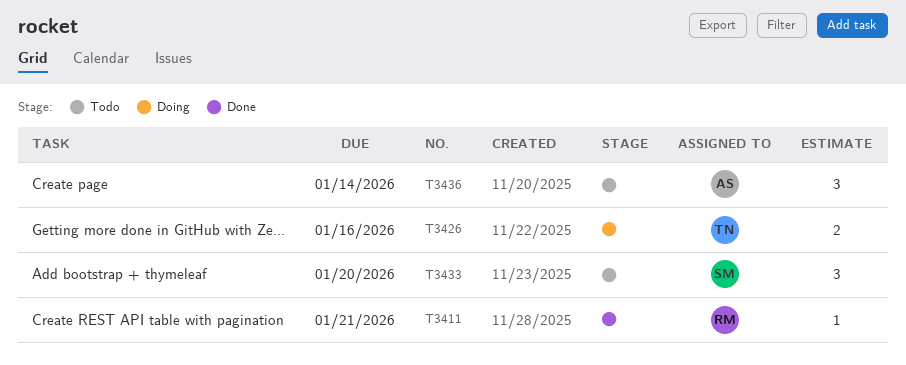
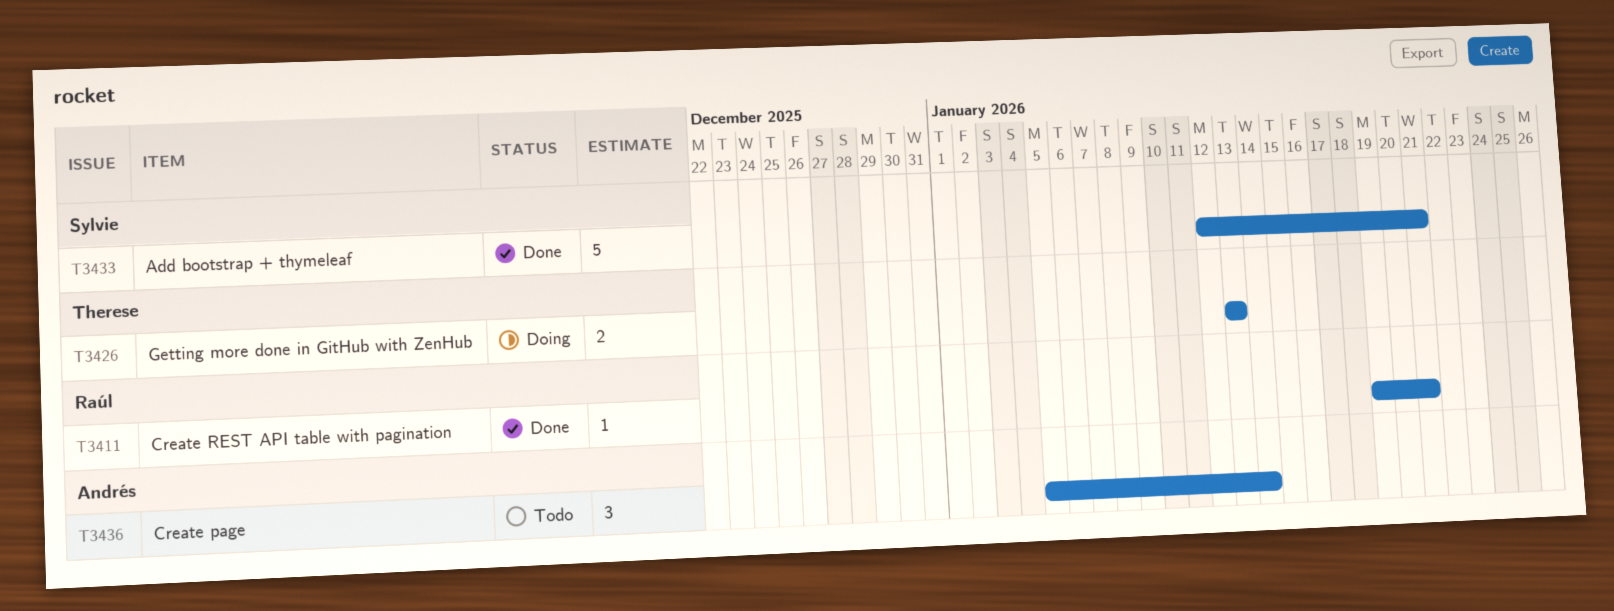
T3426, due: Jan 16 -> Jan 13
T3433, status: Todo -> Done
T3433, estimate: 3 -> 5
T3433, due: Jan 20 -> Jan 21

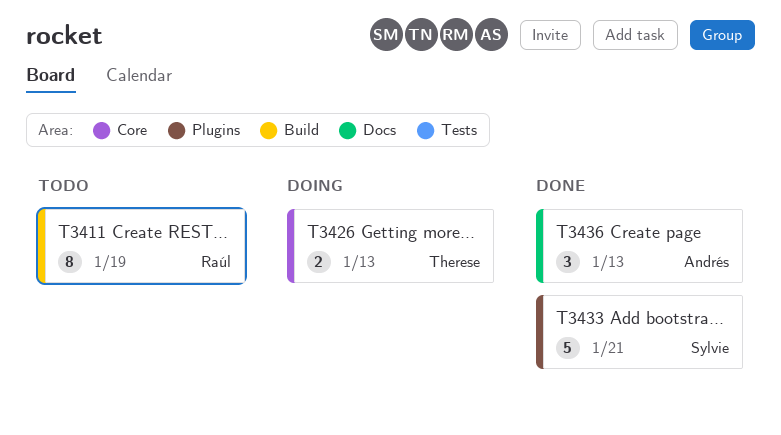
T3411, status: Done -> Todo
T3411, estimate: 1 -> 8
T3411, due: Jan 21 -> Jan 19
T3436, status: Todo -> Done
T3436, due: Jan 14 -> Jan 13

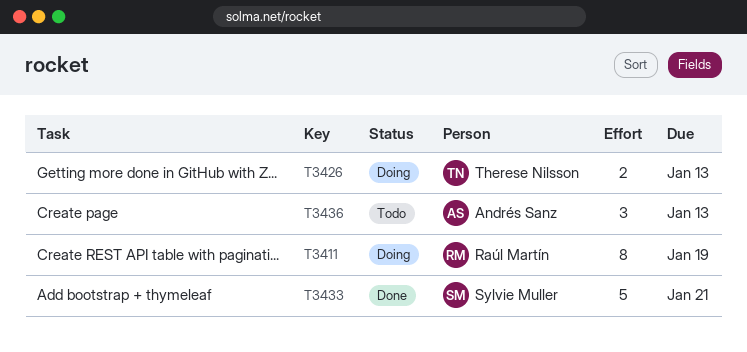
T3411, status: Todo -> Doing
T3436, status: Done -> Todo

